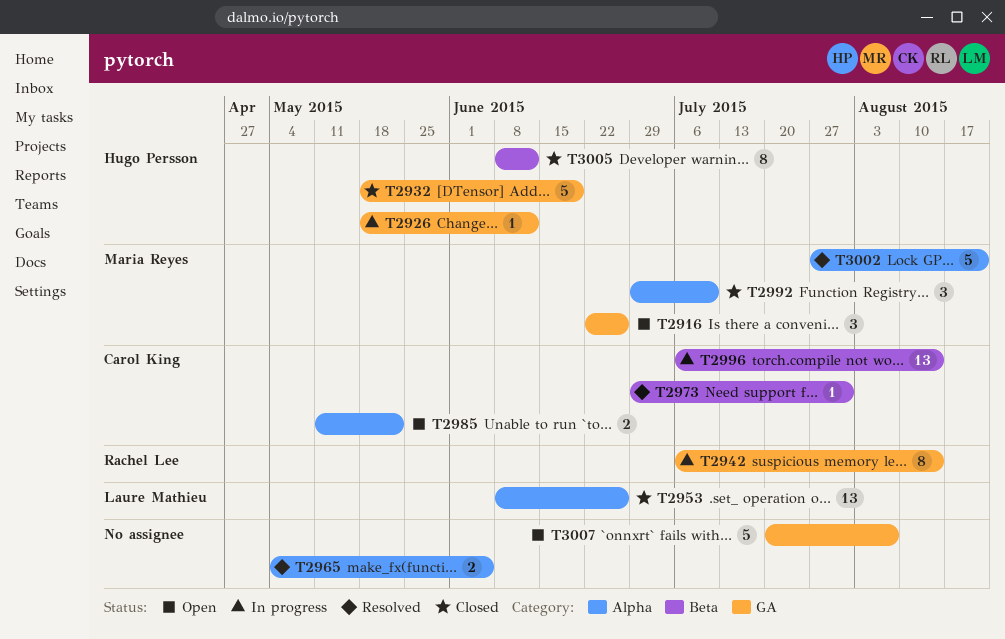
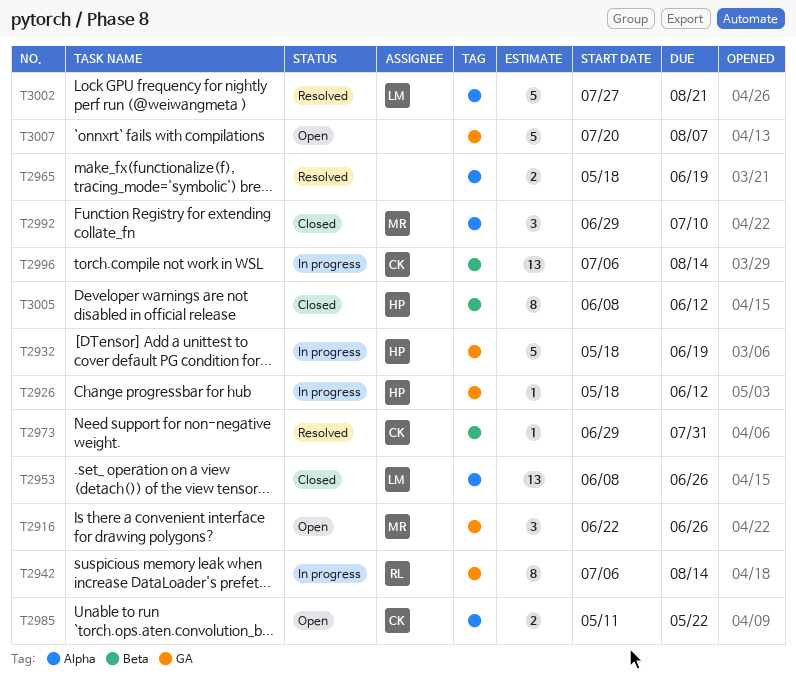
T2932, status: Closed -> In progress
T2965, start: May 4 -> May 18
T2965, due: Jun 5 -> Jun 19
T3002, owner: Maria Reyes -> Laure Mathieu

